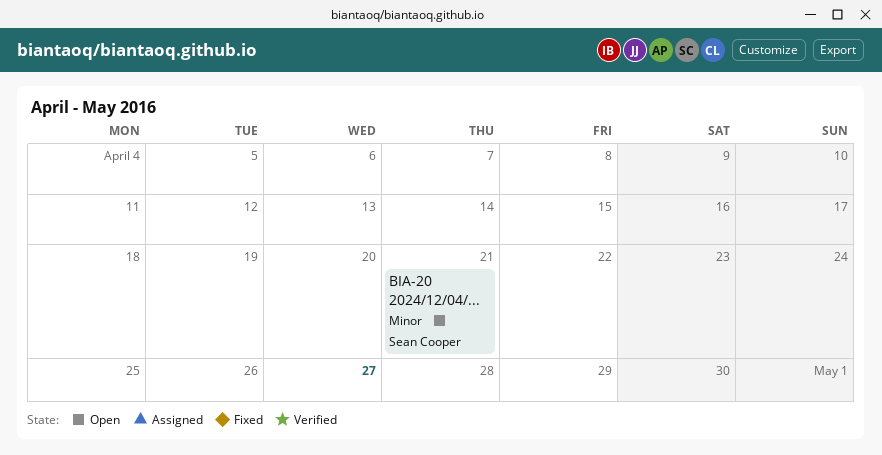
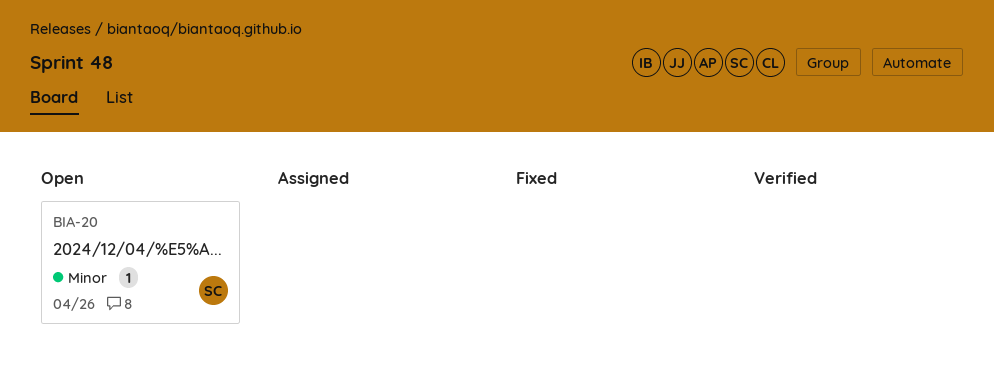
BIA-20, due: Apr 21 -> Apr 26

